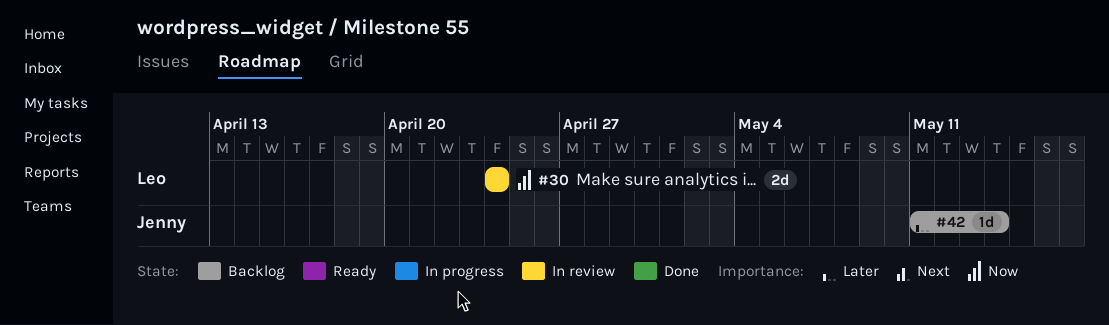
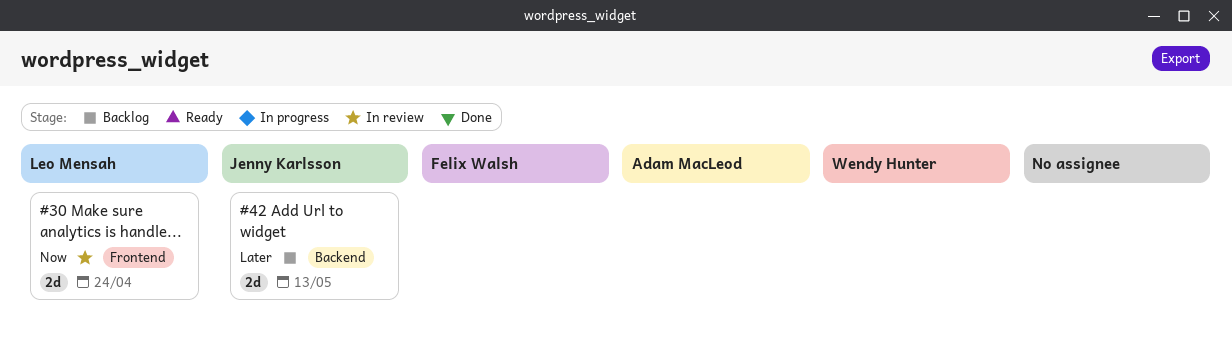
#42, estimate: 1d -> 2d
#42, due: May 14 -> May 13

